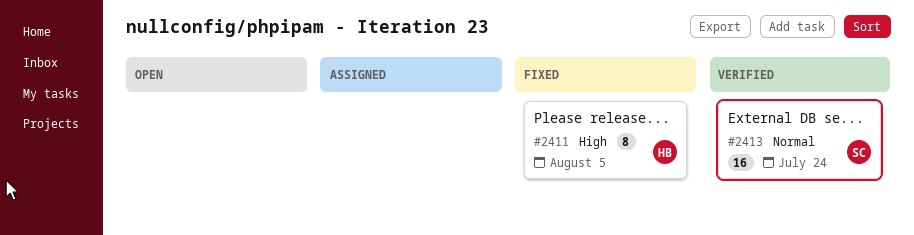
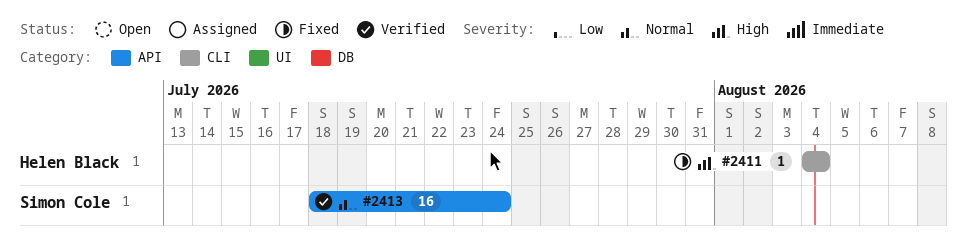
#2411, estimate: 8 -> 1
#2411, due: Aug 5 -> Aug 4

